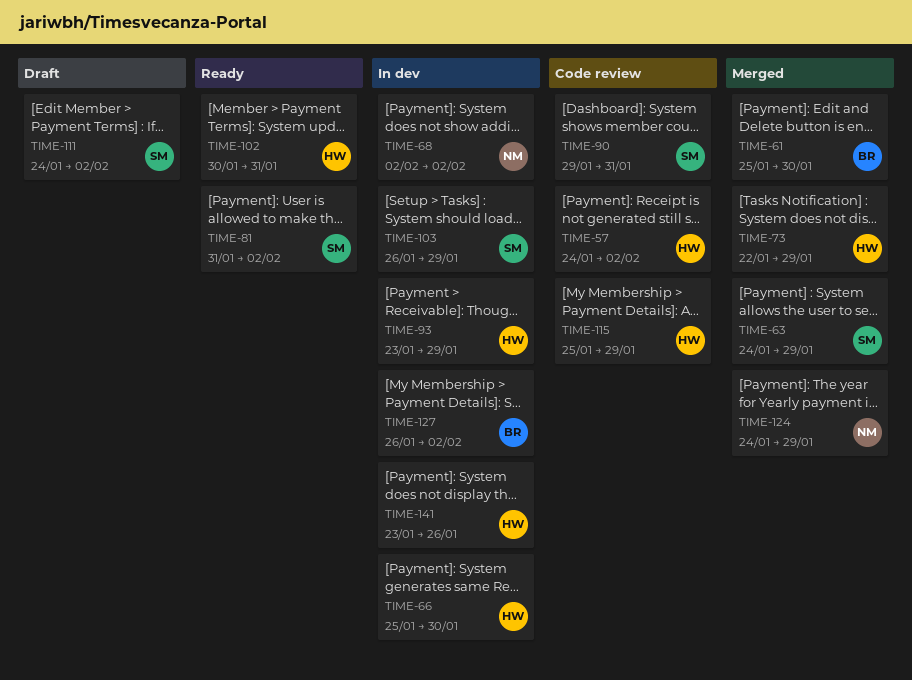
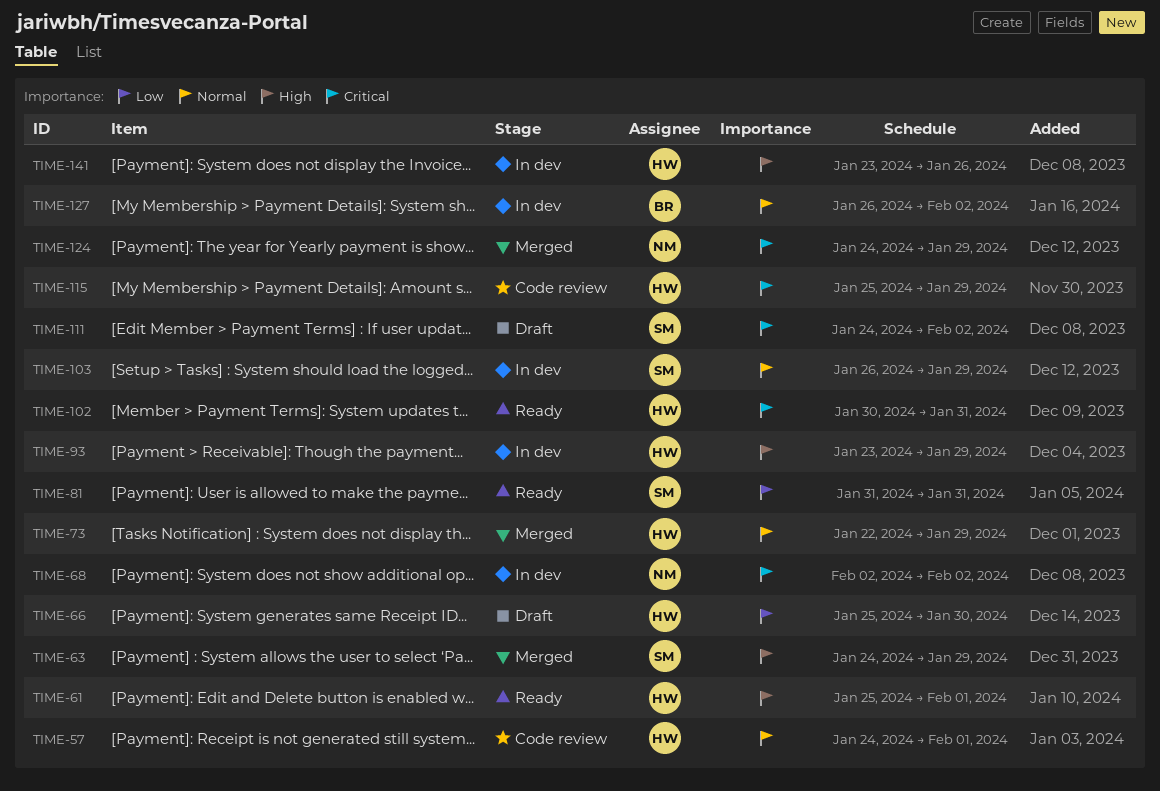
TIME-57, due: Feb 2 -> Feb 1
TIME-61, status: Merged -> Ready
TIME-61, owner: BR -> HW
TIME-61, due: Jan 30 -> Feb 1
TIME-66, status: In dev -> Draft
TIME-81, due: Feb 2 -> Jan 31
TIME-90: present -> none

